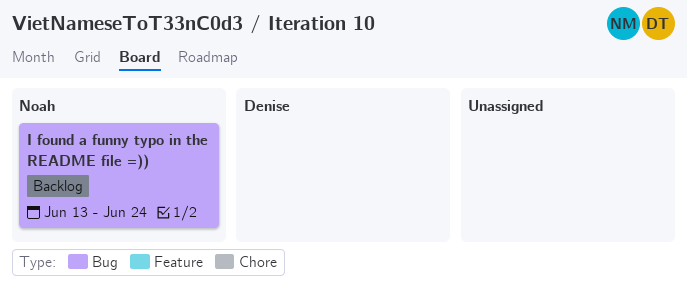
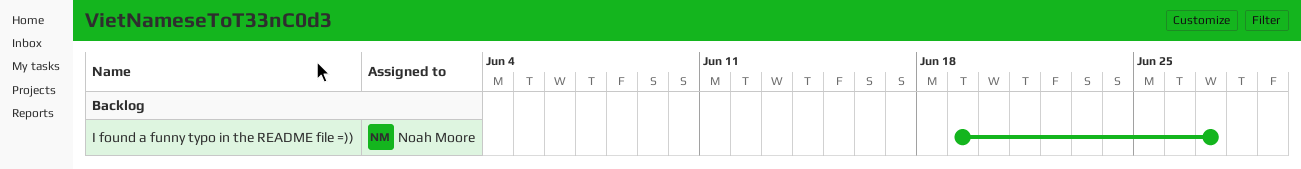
I found a funny typo in the README file =)), start: Jun 13 -> Jun 19
I found a funny typo in the README file =)), due: Jun 24 -> Jun 27

